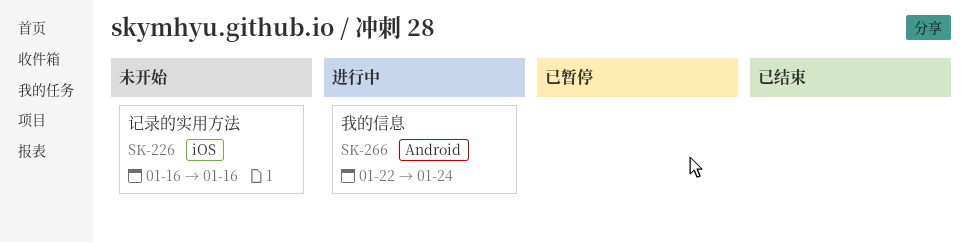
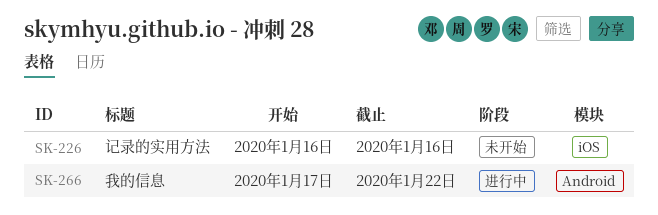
SK-266, start: Jan 22 -> Jan 17
SK-266, due: Jan 24 -> Jan 22

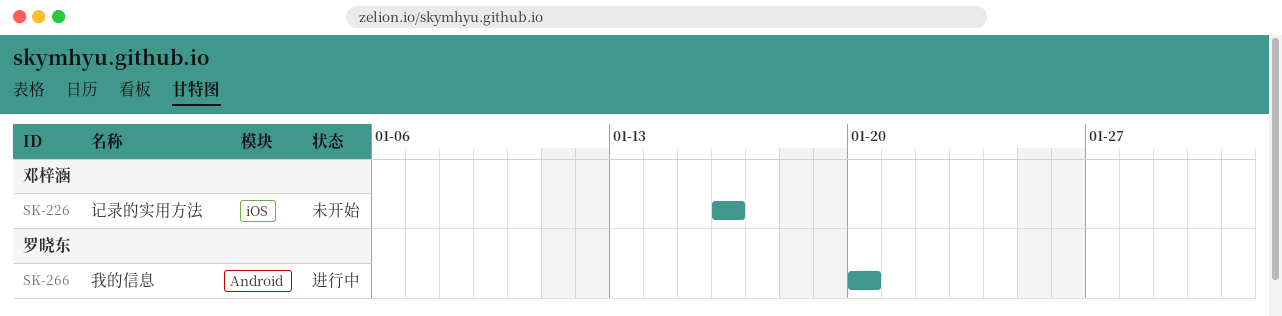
SK-266, start: Jan 17 -> Jan 20
SK-266, due: Jan 22 -> Jan 20

